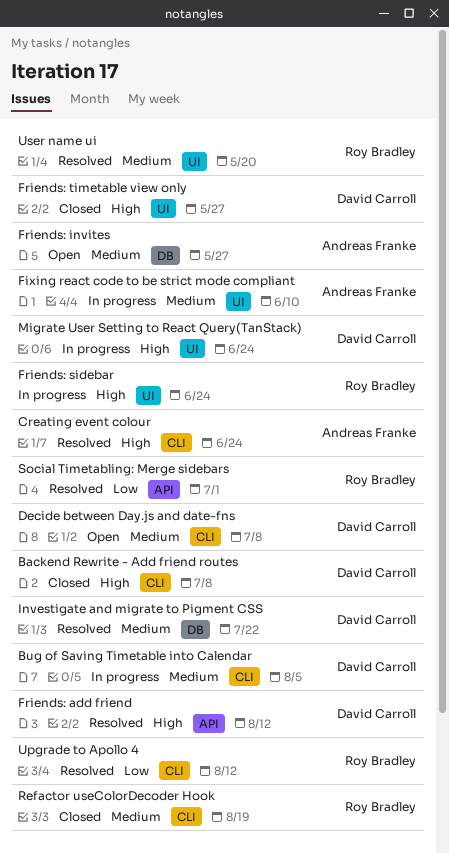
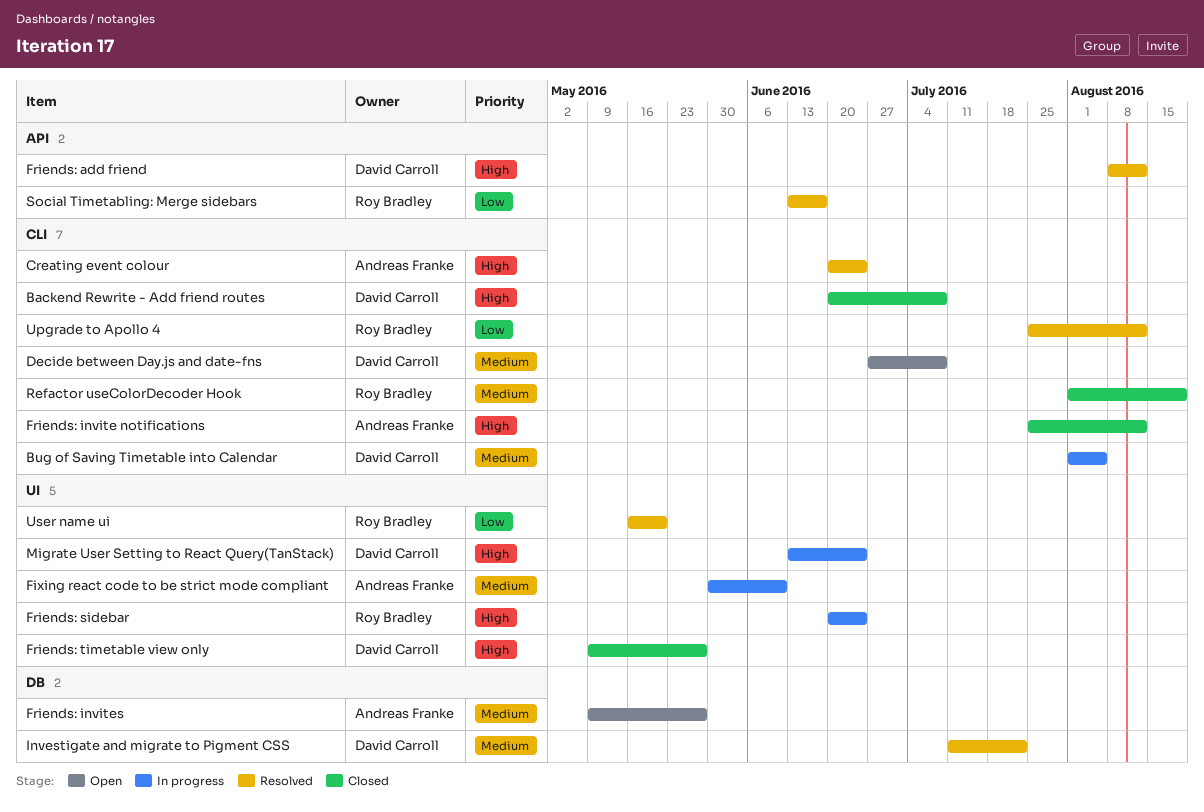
Friends: invite notifications: none -> present
Social Timetabling: Merge sidebars, due: Jul 1 -> Jun 17
User name ui, priority: Medium -> Low

